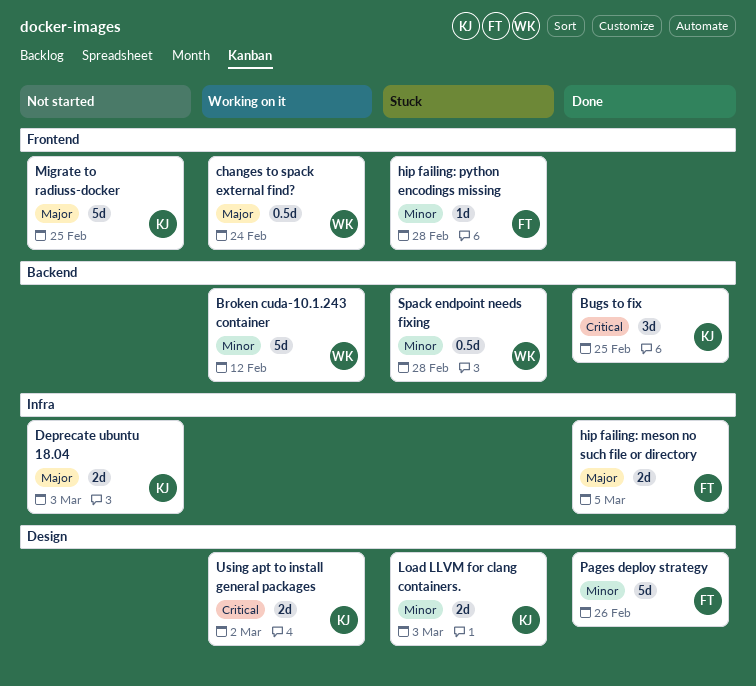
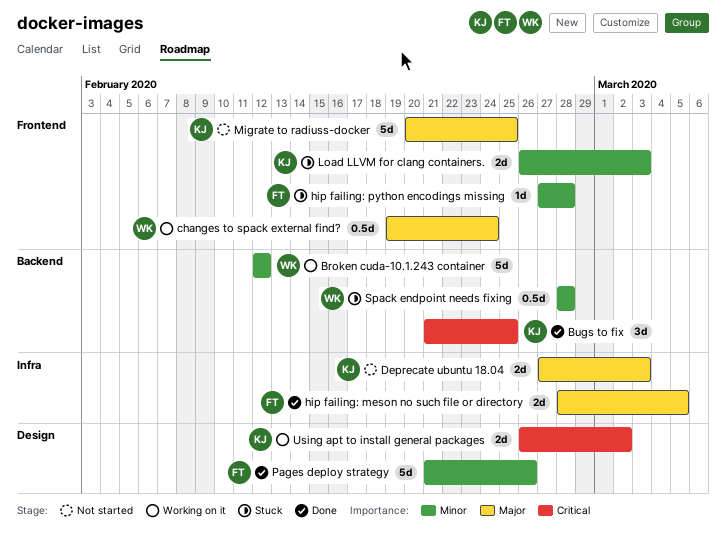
Load LLVM for clang containers., label: Design -> Frontend

